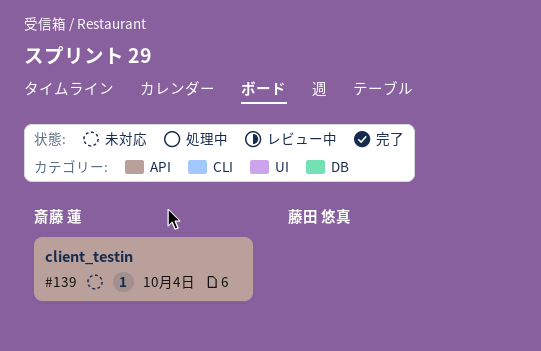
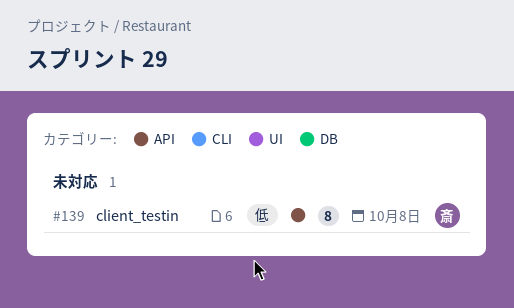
#139, estimate: 1 -> 8
#139, due: Oct 4 -> Oct 8

